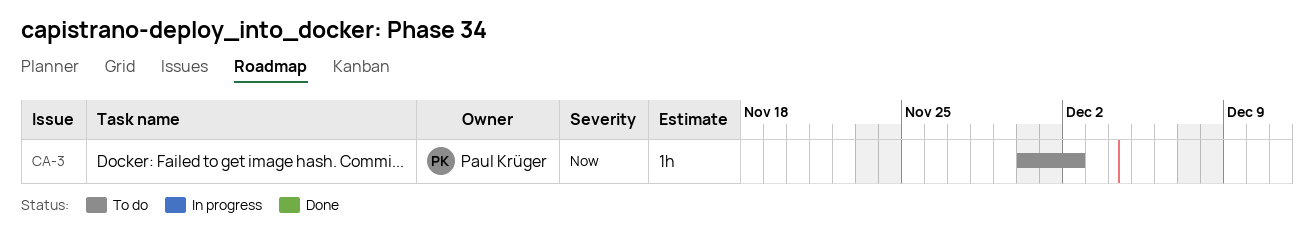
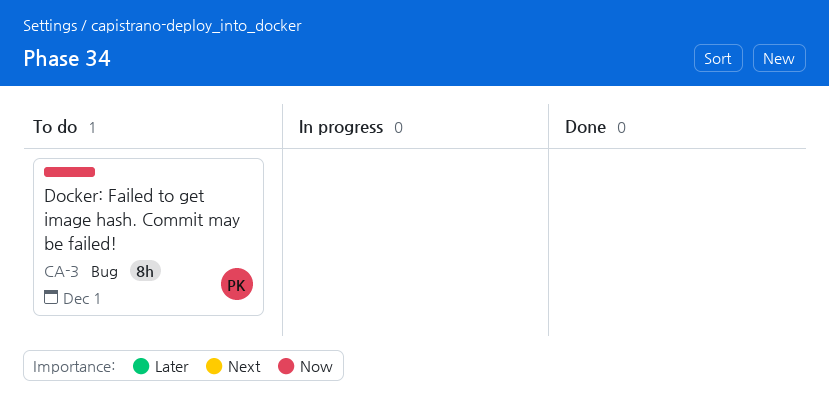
CA-3, estimate: 1h -> 8h
CA-3, due: Dec 2 -> Dec 1

